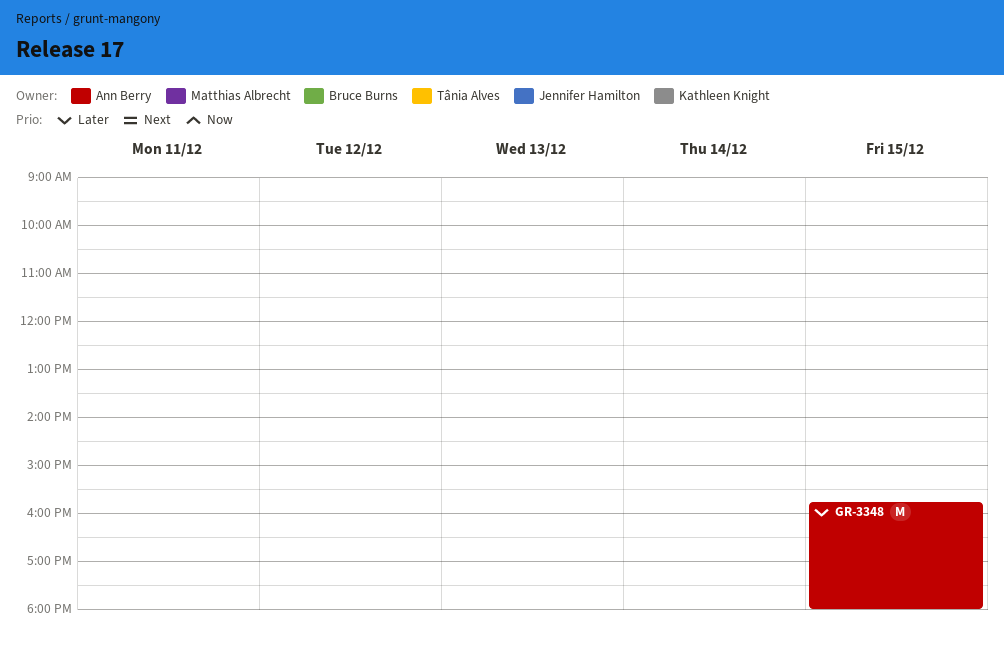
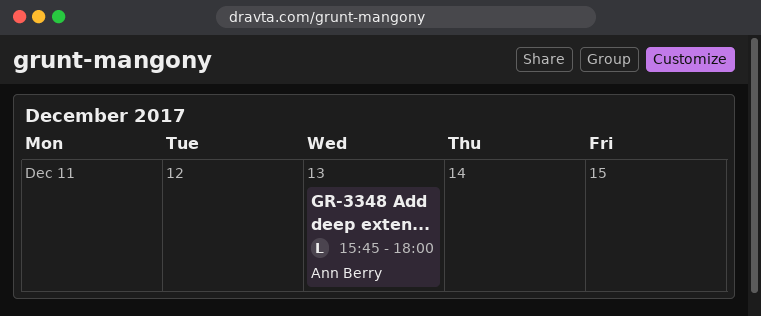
GR-3348, estimate: M -> L
GR-3348, day: Dec 15 -> Dec 13

